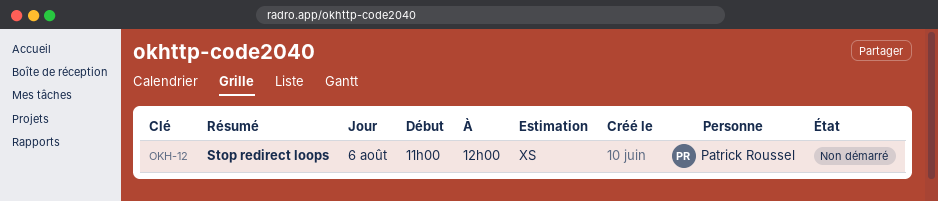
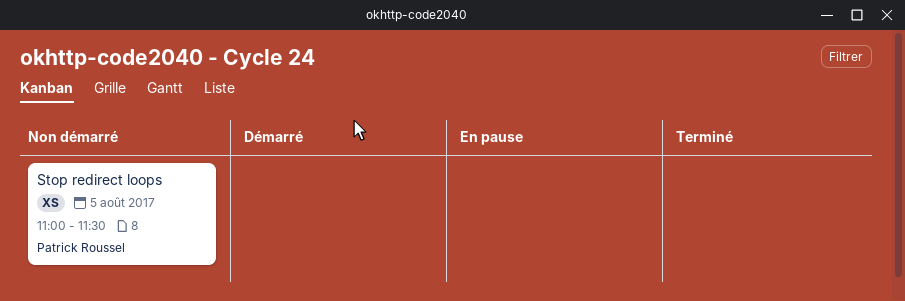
Stop redirect loops, day: Aug 6 -> Aug 5
Stop redirect loops, ends: 12:00 -> 11:30

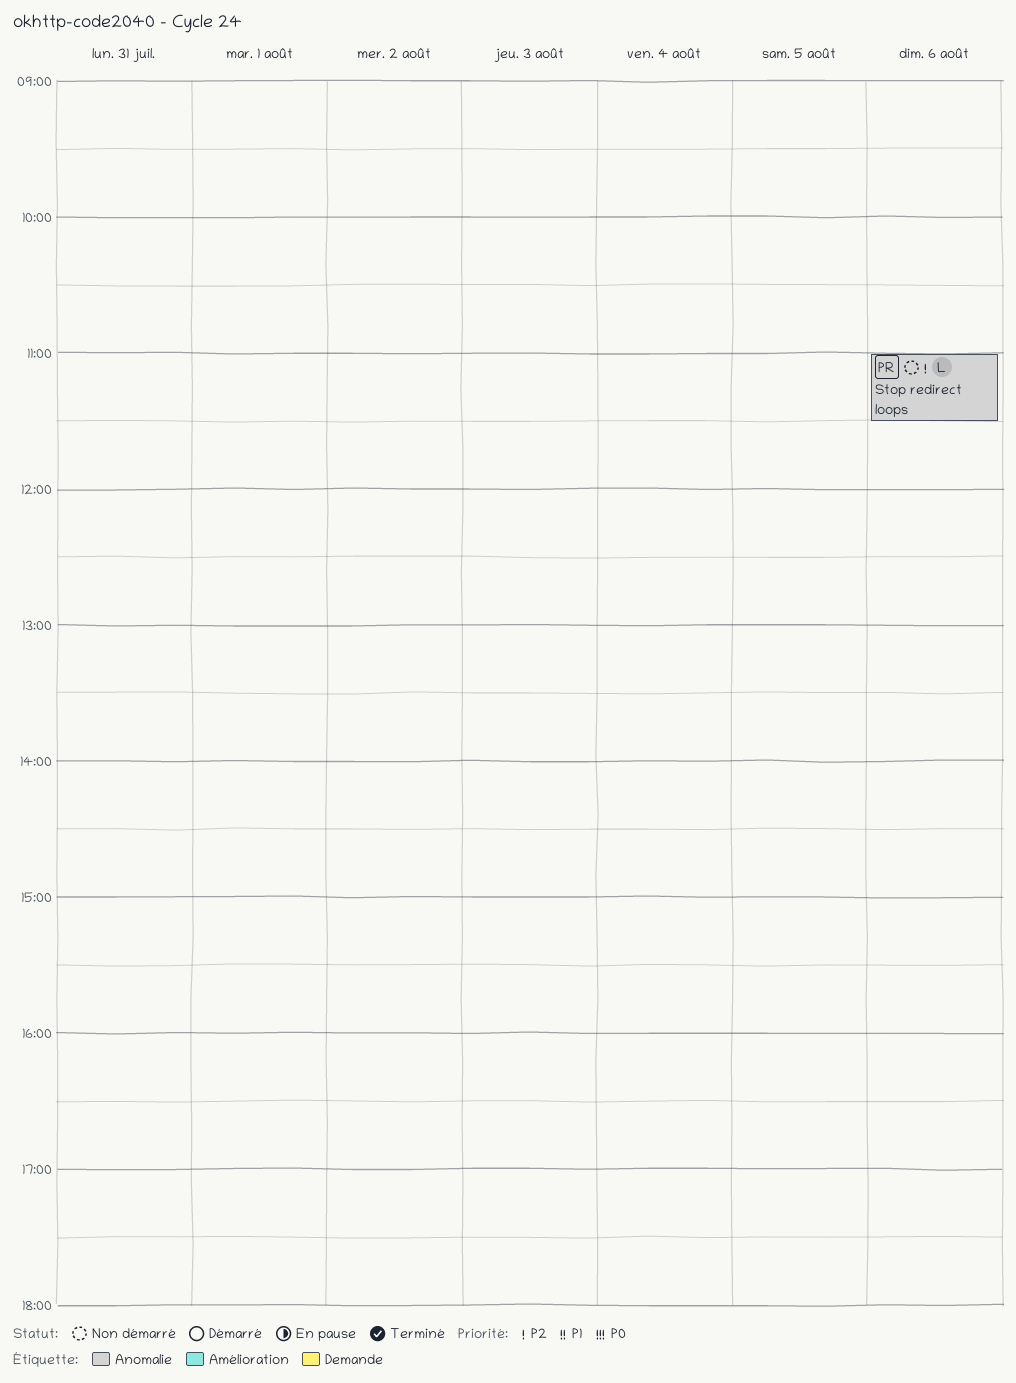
Stop redirect loops, estimate: XS -> L
Stop redirect loops, day: Aug 5 -> Aug 6

